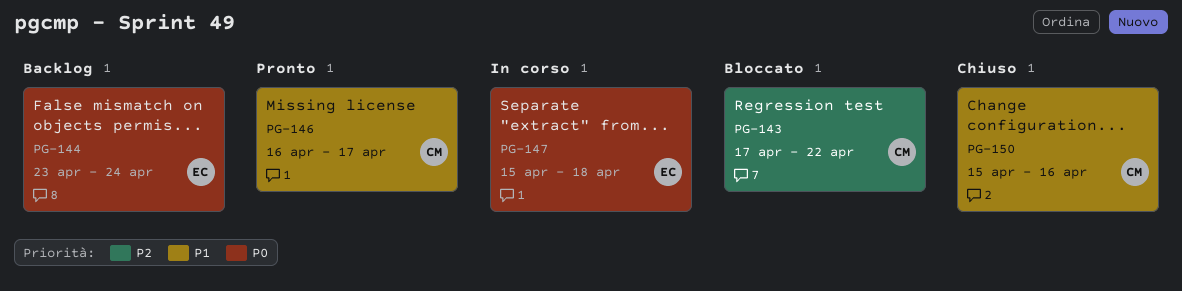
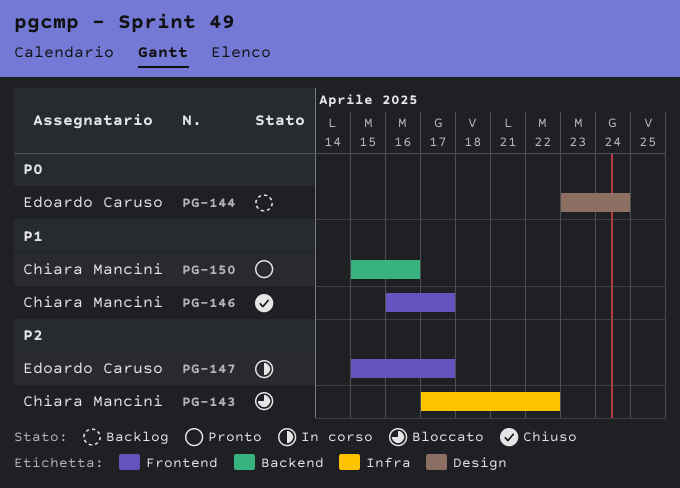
PG-146, status: Pronto -> Chiuso
PG-147, priority: P0 -> P2
PG-147, due: Apr 18 -> Apr 17
PG-150, status: Chiuso -> Pronto

